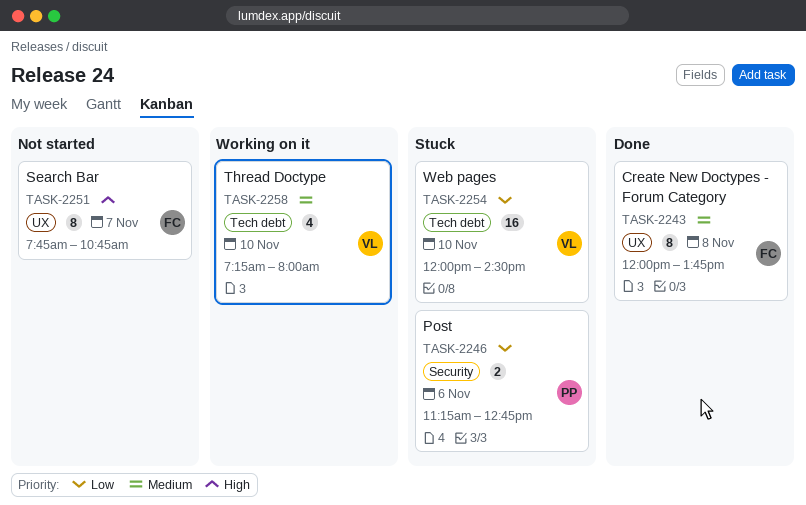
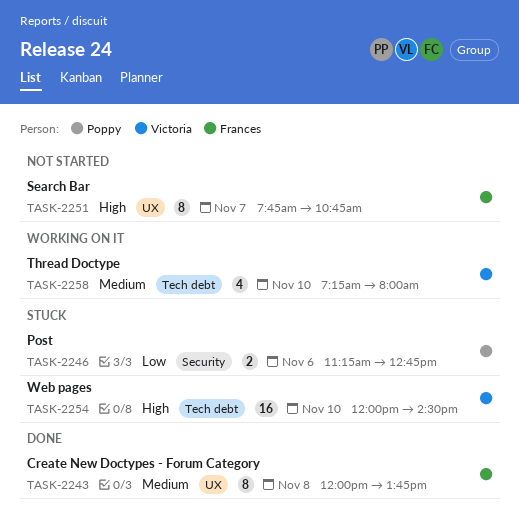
TASK-2254, priority: Low -> High

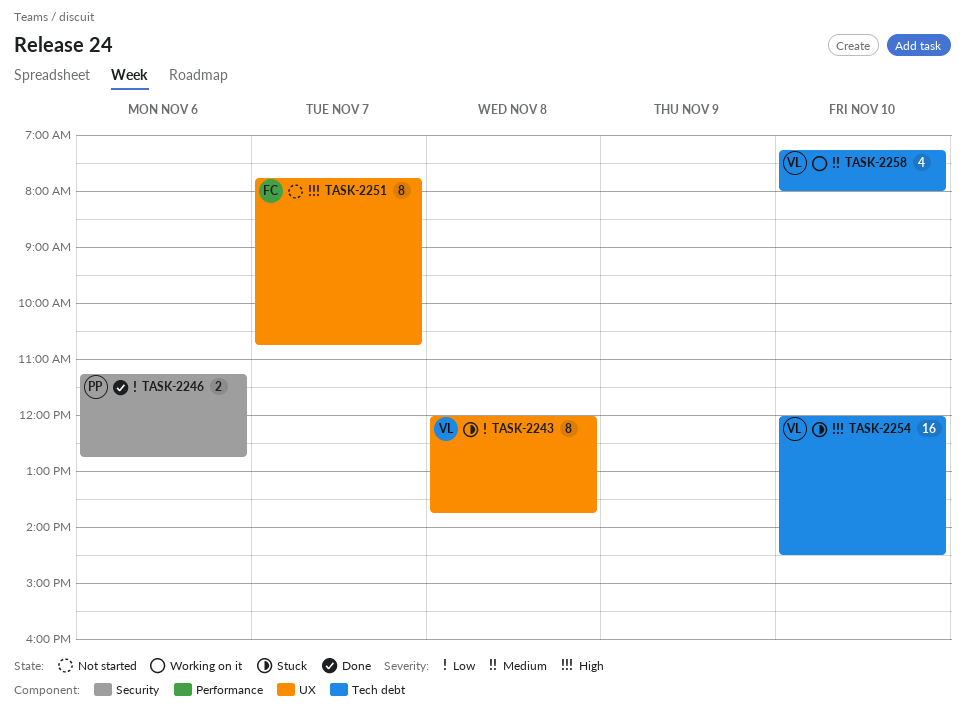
TASK-2243, status: Done -> Stuck
TASK-2243, owner: Frances -> Victoria
TASK-2243, priority: Medium -> Low
TASK-2246, status: Stuck -> Done

